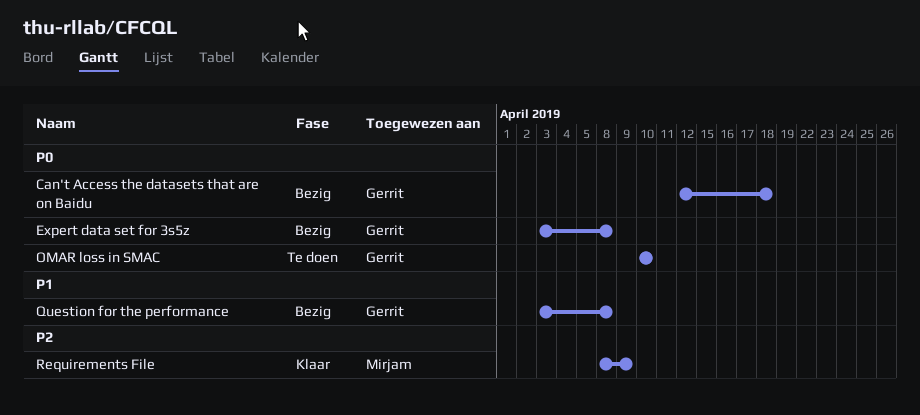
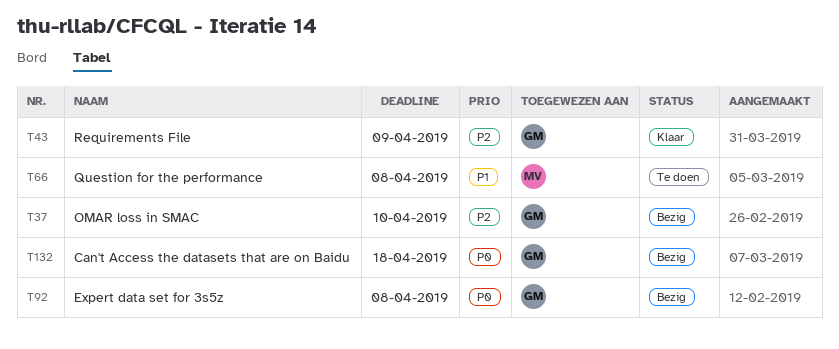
OMAR loss in SMAC, status: Te doen -> Bezig
OMAR loss in SMAC, priority: P0 -> P2
Question for the performance, status: Bezig -> Te doen
Question for the performance, owner: Gerrit -> Mirjam
Requirements File, owner: Mirjam -> Gerrit

